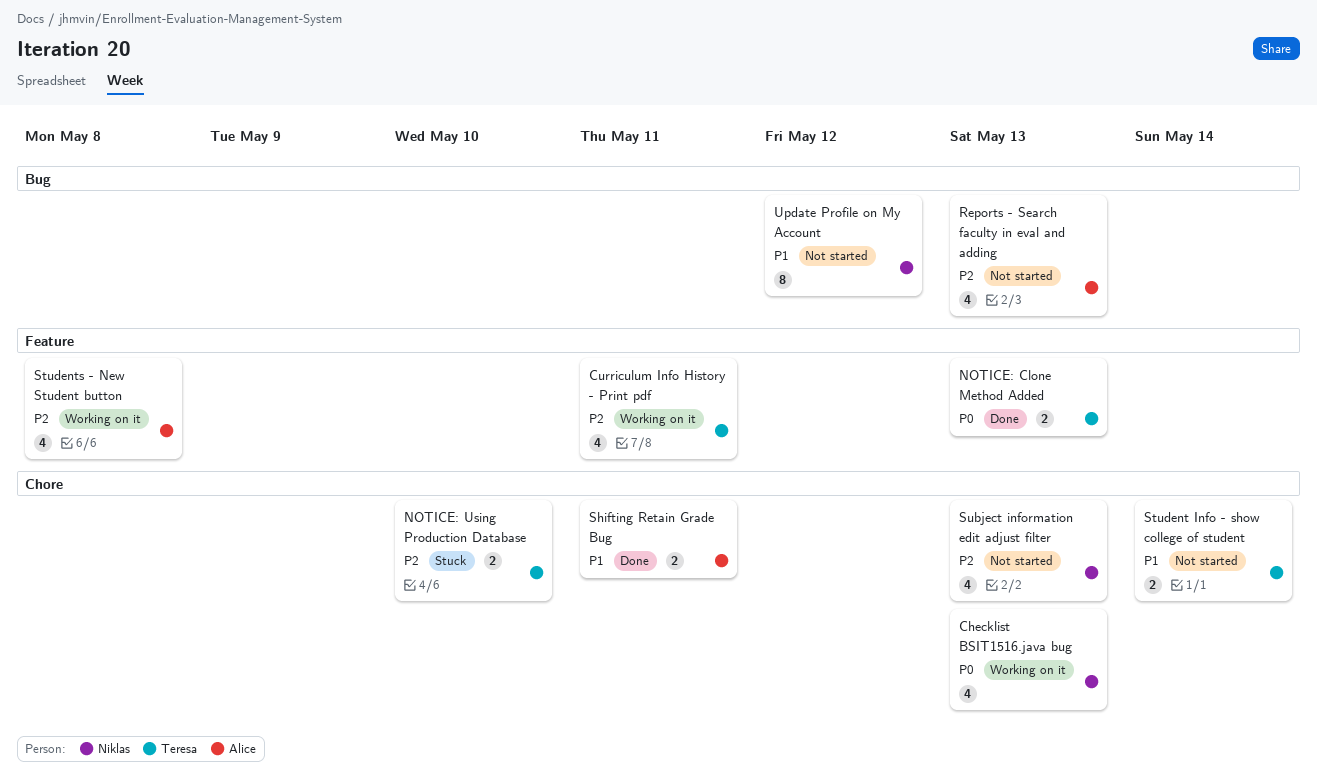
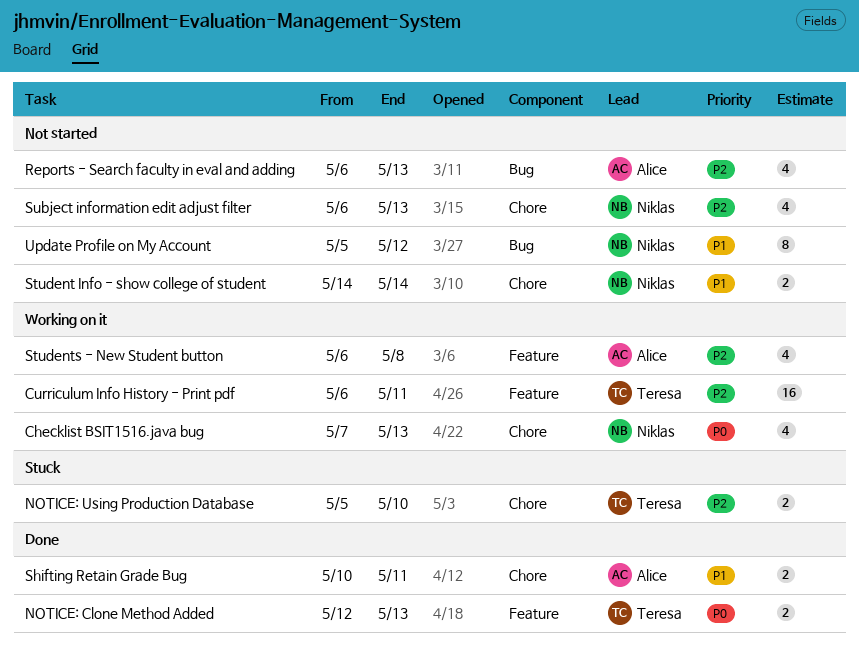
Curriculum Info History - Print pdf, estimate: 4 -> 16
Student Info - show college of student, owner: Teresa -> Niklas

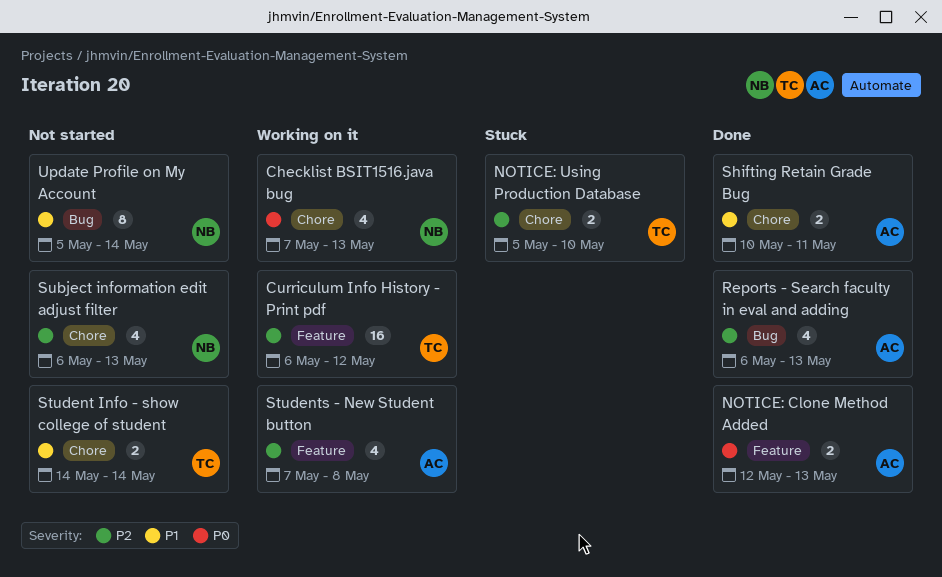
Curriculum Info History - Print pdf, due: May 11 -> May 12
NOTICE: Clone Method Added, owner: Teresa -> Alice
Reports - Search faculty in eval and adding, status: Not started -> Done
Student Info - show college of student, owner: Niklas -> Teresa
Students - New Student button, start: May 6 -> May 7
Update Profile on My Account, due: May 12 -> May 14

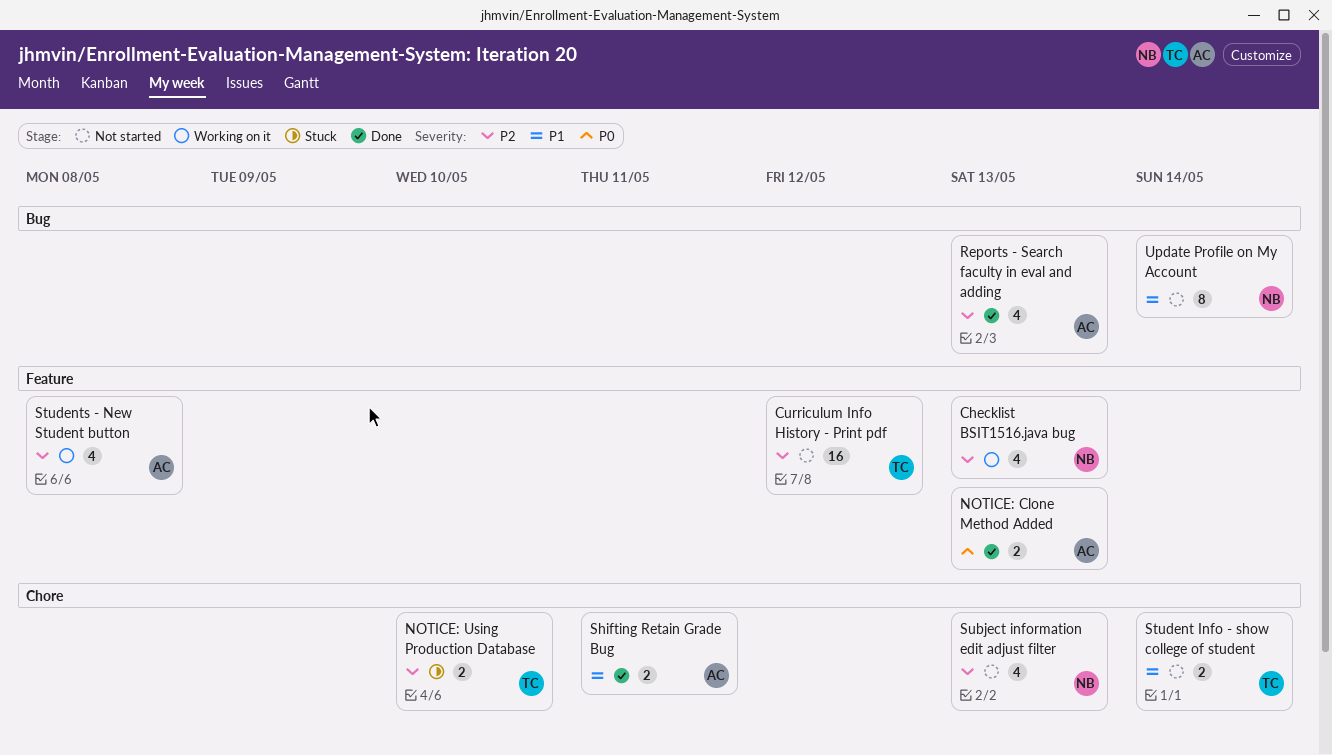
Checklist BSIT1516.java bug, priority: P0 -> P2
Checklist BSIT1516.java bug, label: Chore -> Feature
Curriculum Info History - Print pdf, status: Working on it -> Not started

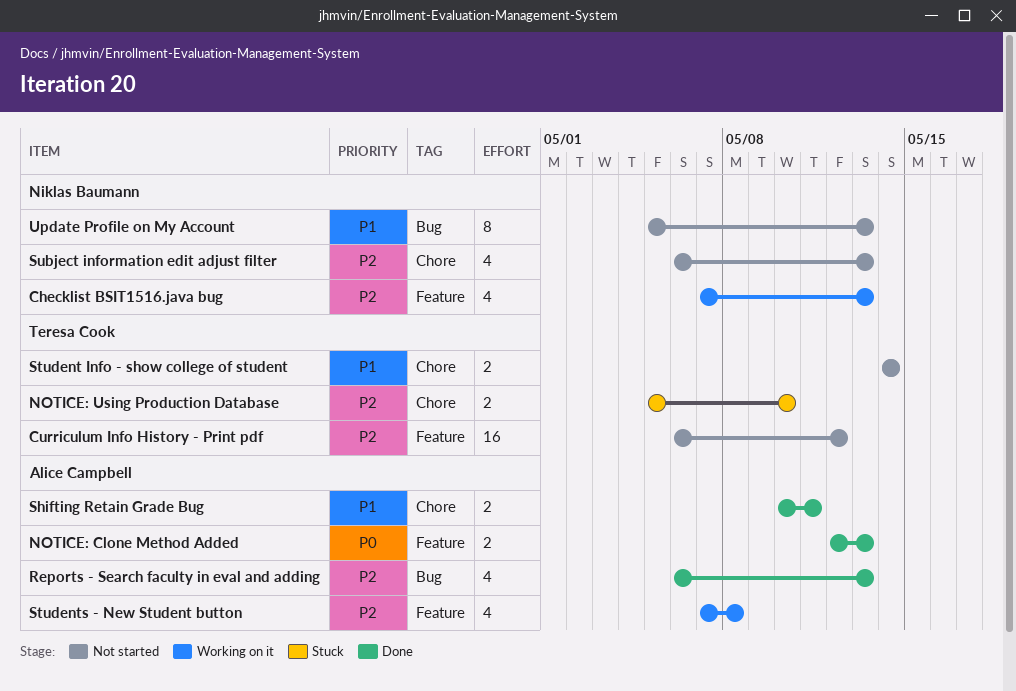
Update Profile on My Account, due: May 14 -> May 13

